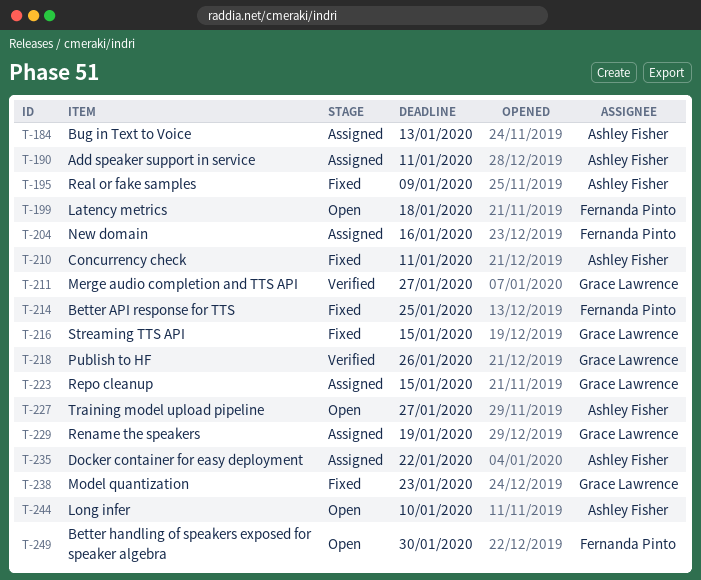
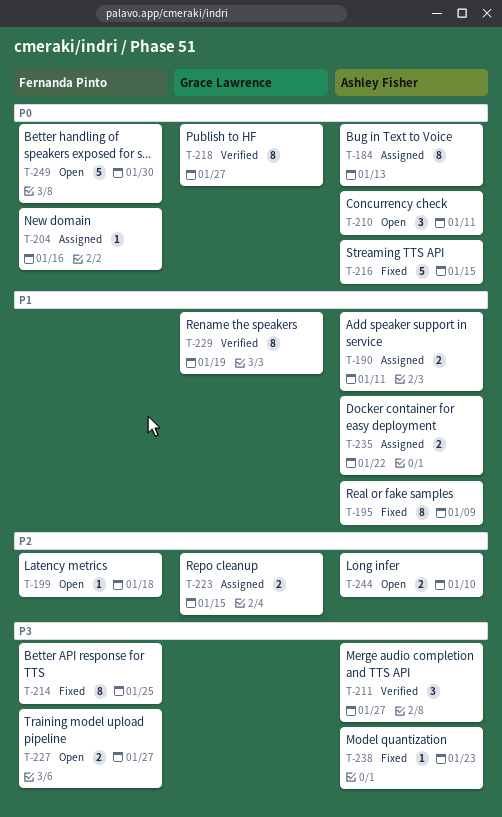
T-210, status: Fixed -> Open
T-211, owner: Grace Lawrence -> Ashley Fisher
T-216, owner: Grace Lawrence -> Ashley Fisher
T-218, due: Jan 26 -> Jan 27
T-227, owner: Ashley Fisher -> Fernanda Pinto
T-229, status: Assigned -> Verified
T-238, owner: Grace Lawrence -> Ashley Fisher

